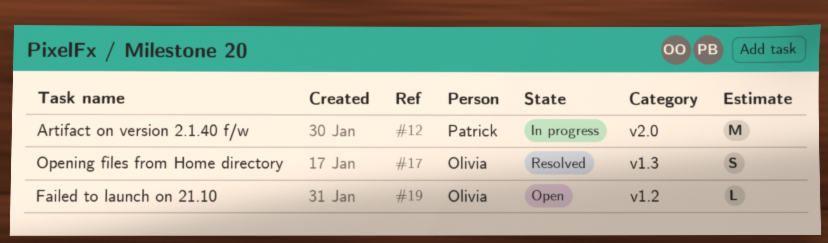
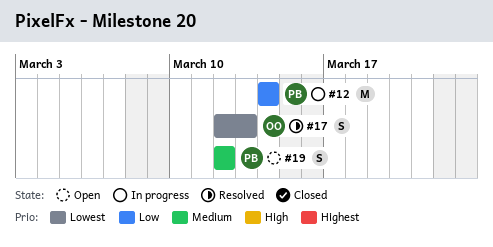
#19, owner: Olivia -> Patrick
#19, estimate: L -> S

